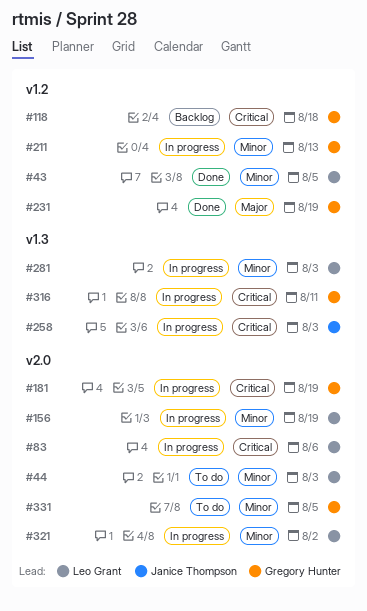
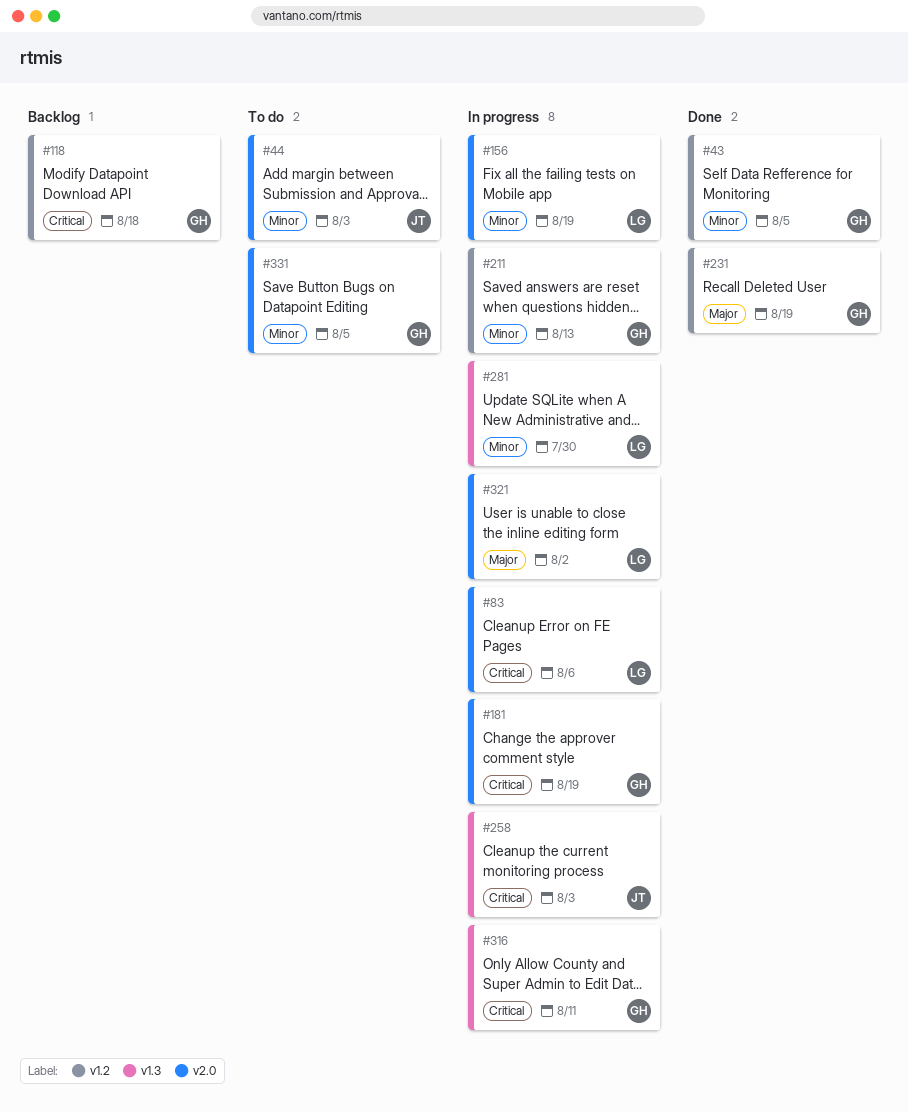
#43, owner: Leo Grant -> Gregory Hunter
#44, owner: Leo Grant -> Janice Thompson
#281, due: Aug 3 -> Jul 30
#321, priority: Minor -> Major

